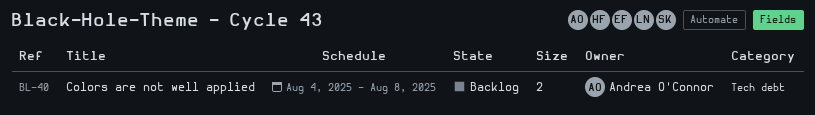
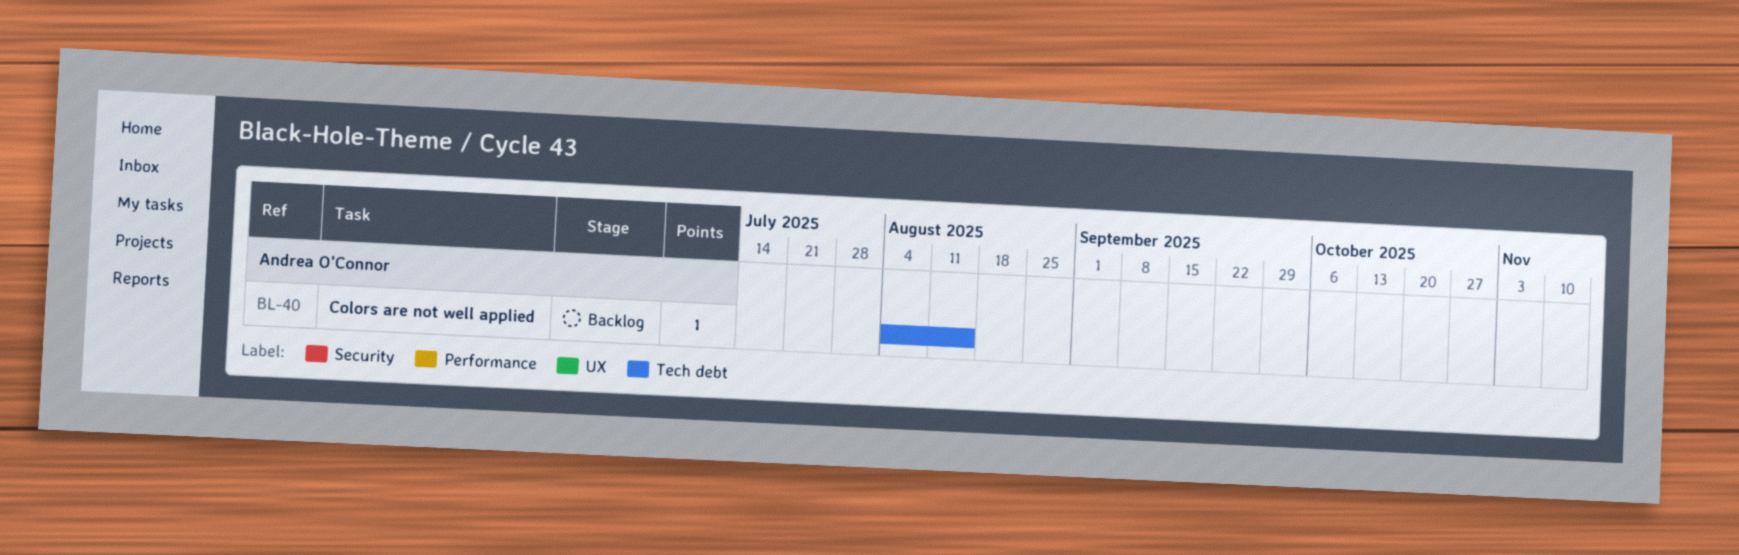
BL-40, estimate: 2 -> 1
BL-40, due: Aug 8 -> Aug 15

